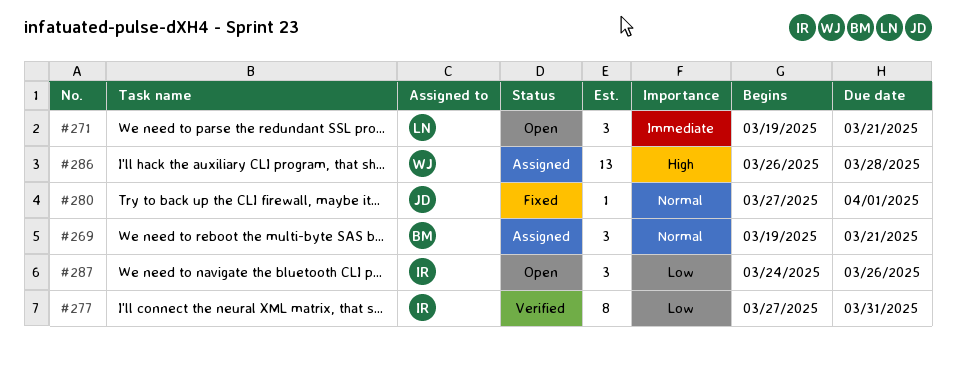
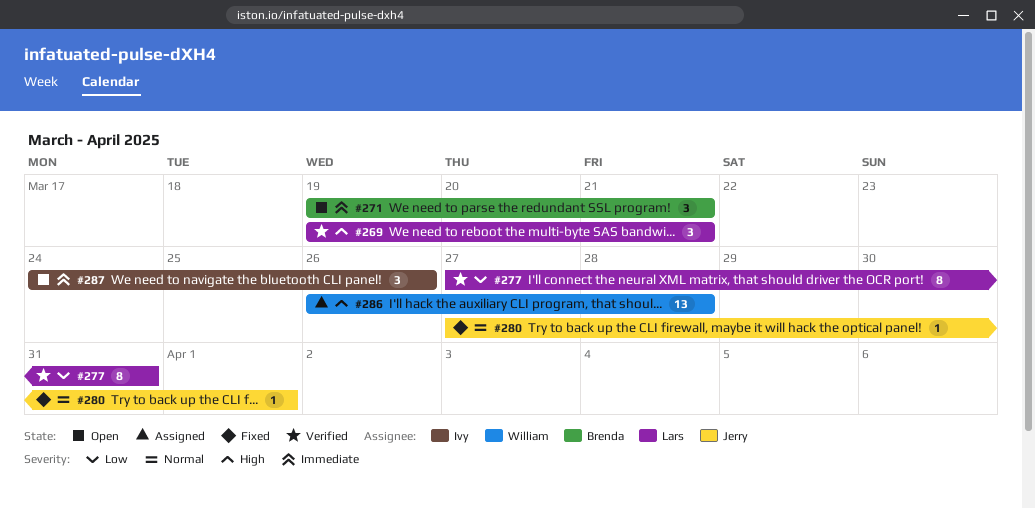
#269, status: Assigned -> Verified
#269, owner: Brenda -> Lars
#269, priority: Normal -> High
#271, owner: Lars -> Brenda
#277, owner: Ivy -> Lars
#287, priority: Low -> Immediate

